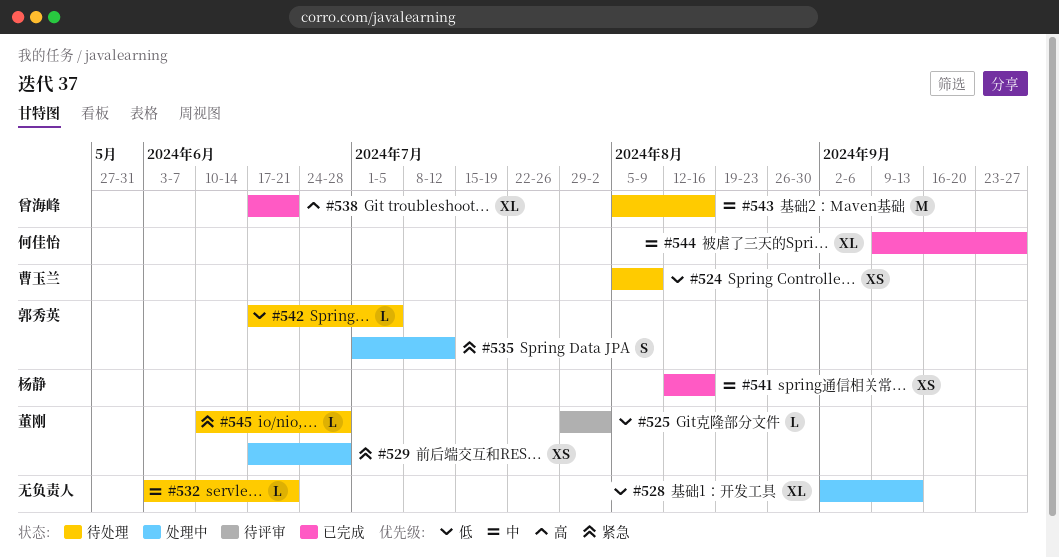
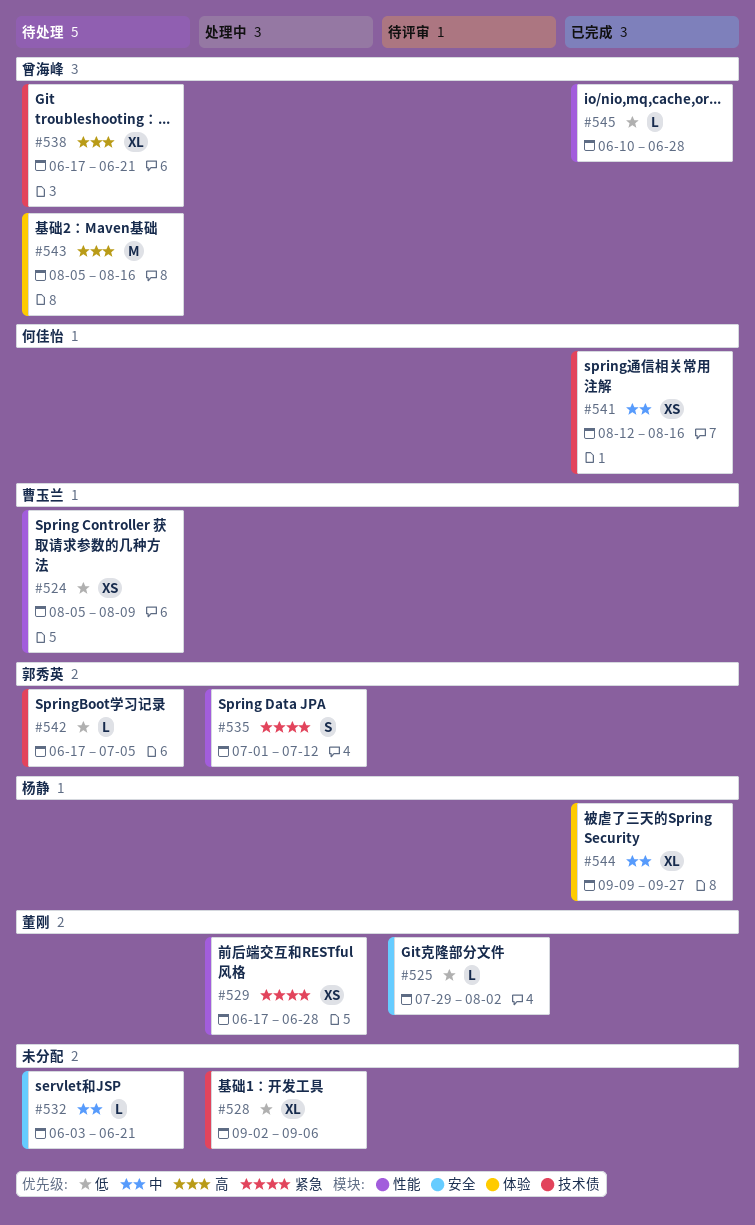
#528, due: Sep 13 -> Sep 6
#538, status: 已完成 -> 待处理
#541, owner: 杨静 -> 何佳怡
#543, priority: 中 -> 高
#544, owner: 何佳怡 -> 杨静
#545, status: 待处理 -> 已完成
#545, owner: 董刚 -> 曾海峰
#545, priority: 紧急 -> 低

